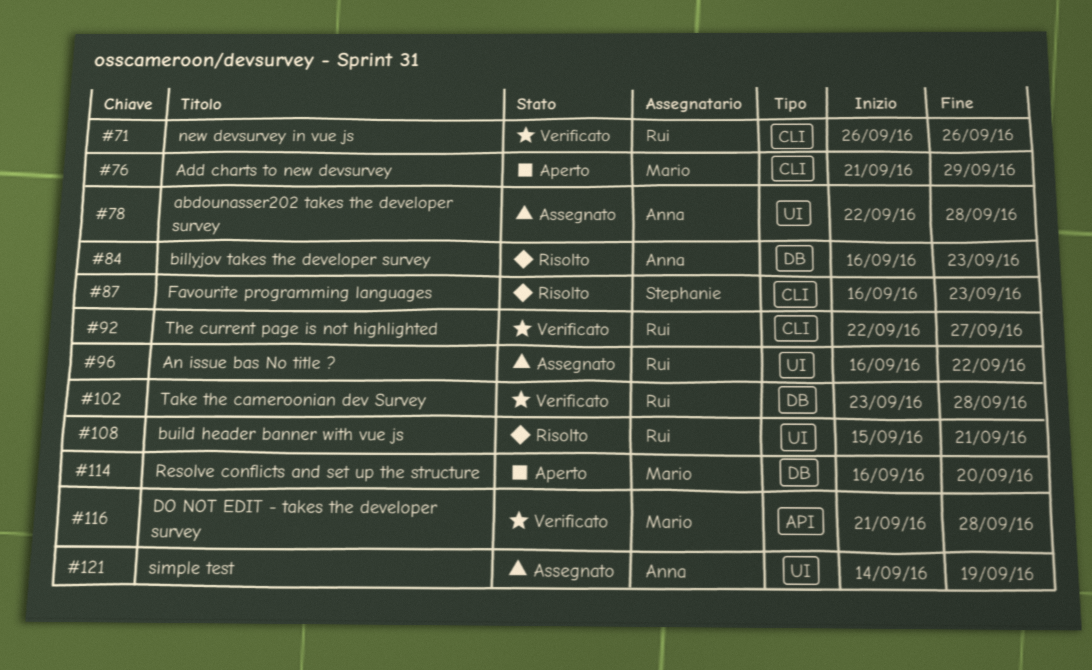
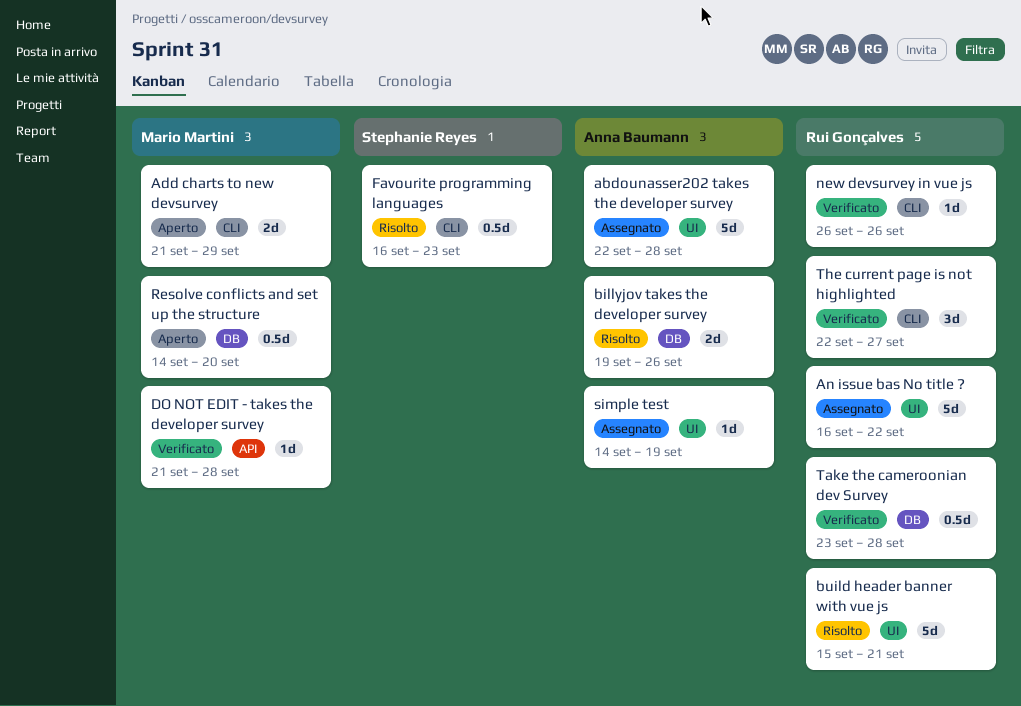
billyjov takes the developer survey, start: Sep 16 -> Sep 19
billyjov takes the developer survey, due: Sep 23 -> Sep 26
Resolve conflicts and set up the structure, start: Sep 16 -> Sep 14

